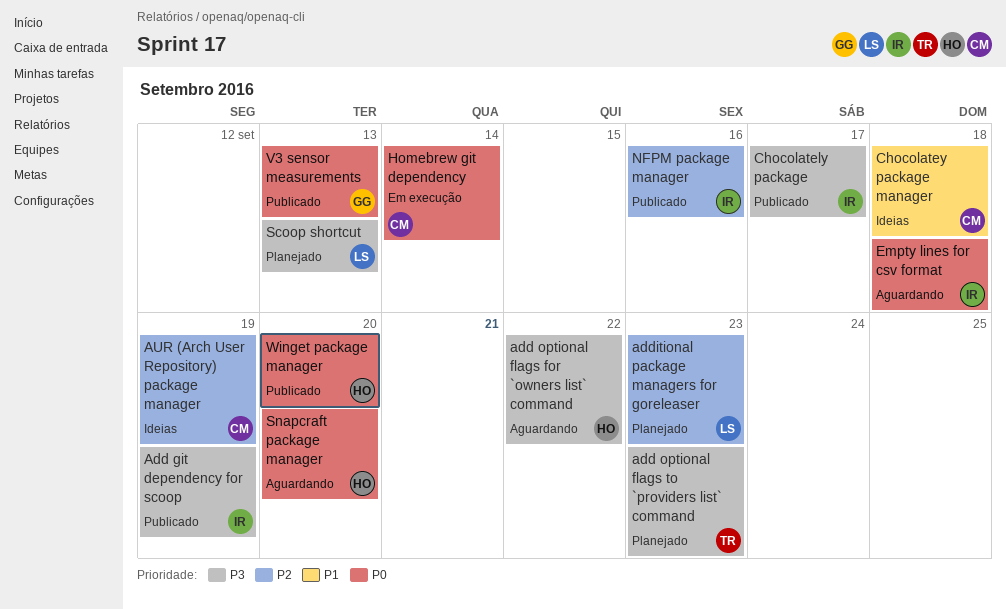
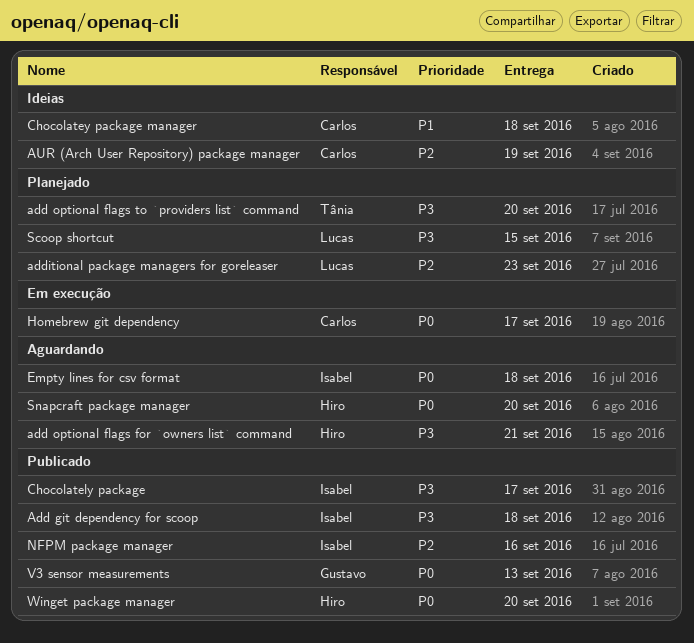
Add git dependency for scoop, due: Sep 19 -> Sep 18
add optional flags for `owners list` command, due: Sep 22 -> Sep 21
add optional flags to `providers list` command, due: Sep 23 -> Sep 20
Homebrew git dependency, due: Sep 14 -> Sep 17
Scoop shortcut, due: Sep 13 -> Sep 15

